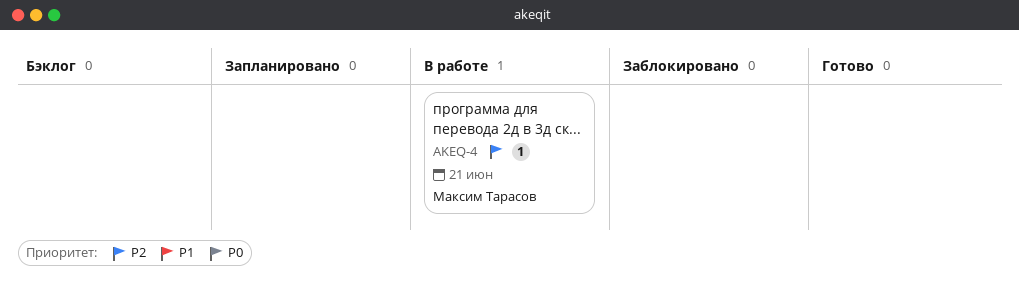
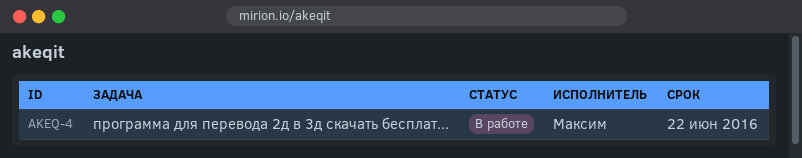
AKEQ-4, due: Jun 21 -> Jun 22

